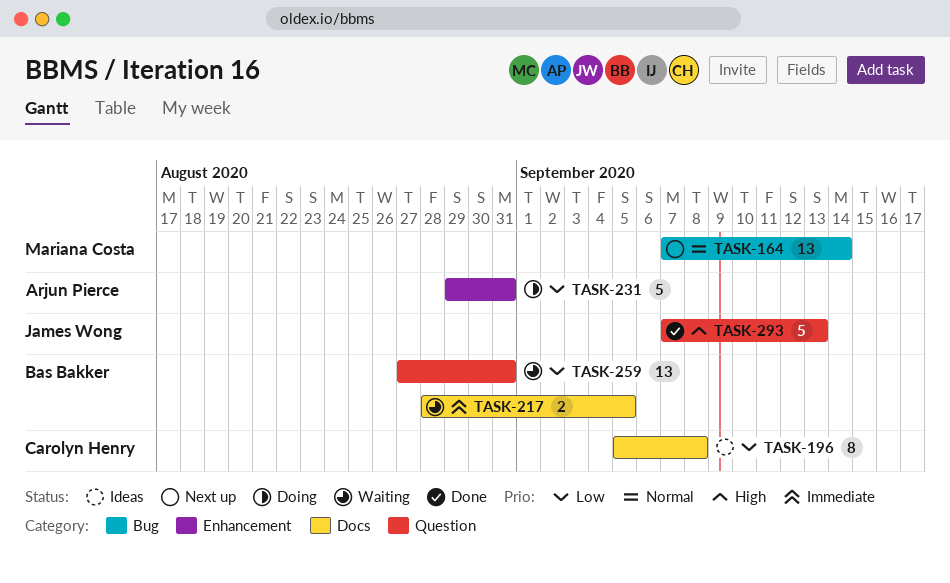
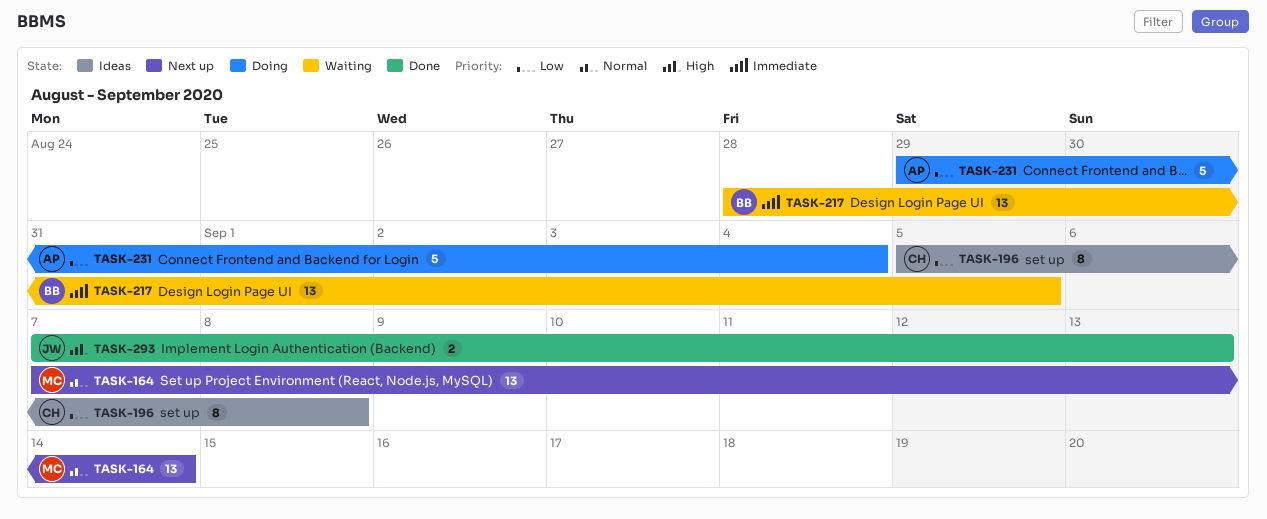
TASK-217, estimate: 2 -> 13
TASK-231, due: Aug 31 -> Sep 4
TASK-259: present -> none
TASK-293, estimate: 5 -> 2

